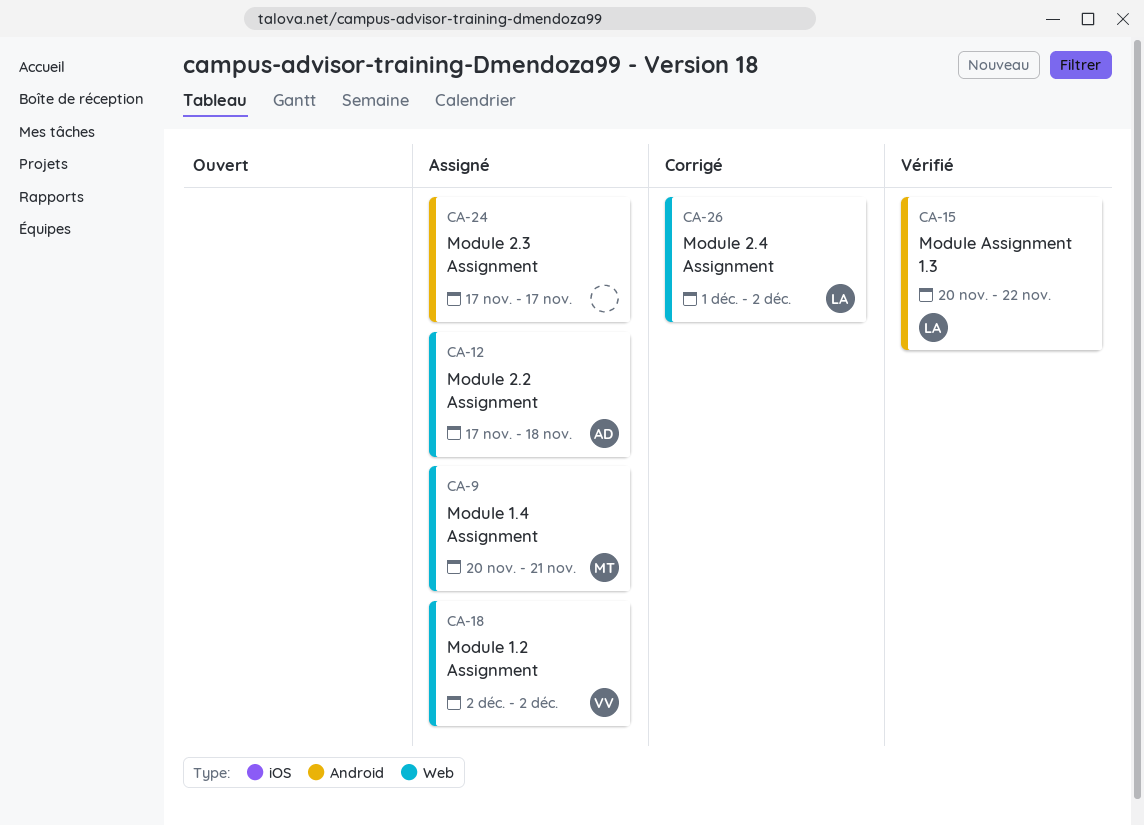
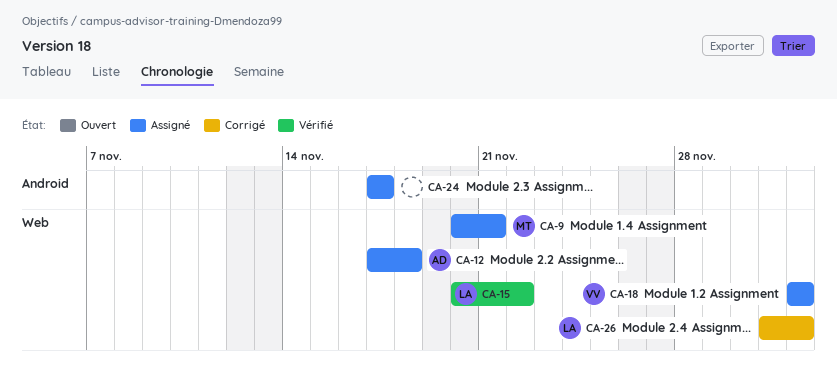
CA-15, label: Android -> Web

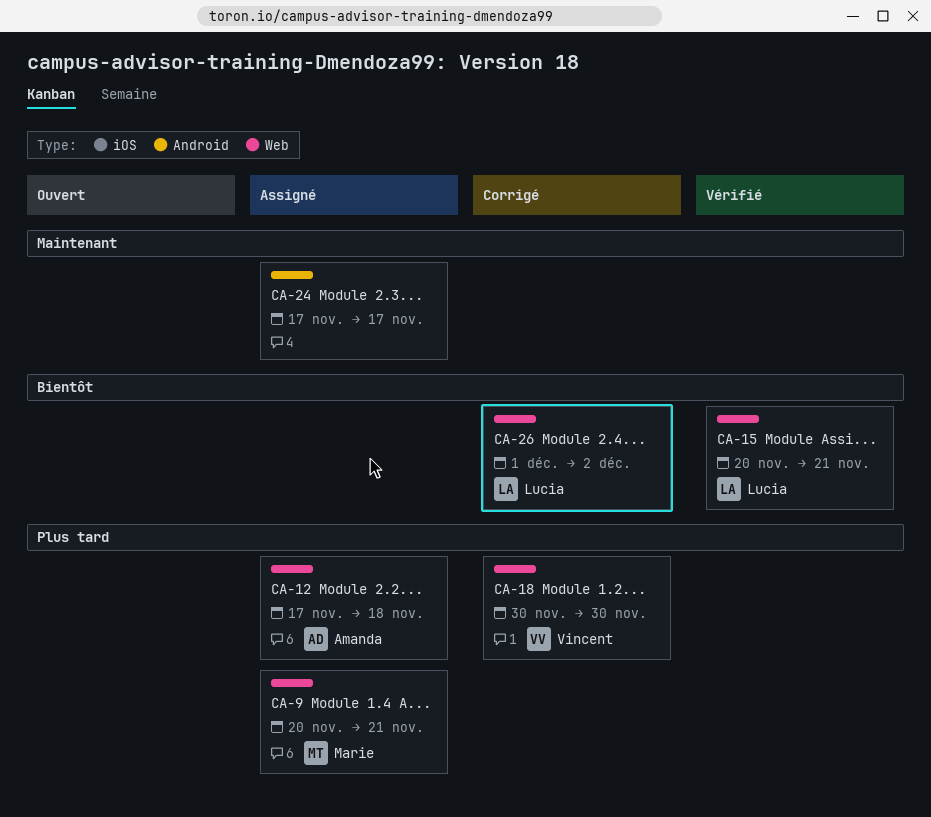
CA-15, due: Nov 22 -> Nov 21
CA-18, status: Assigné -> Corrigé
CA-18, start: Dec 2 -> Nov 30
CA-18, due: Dec 2 -> Nov 30

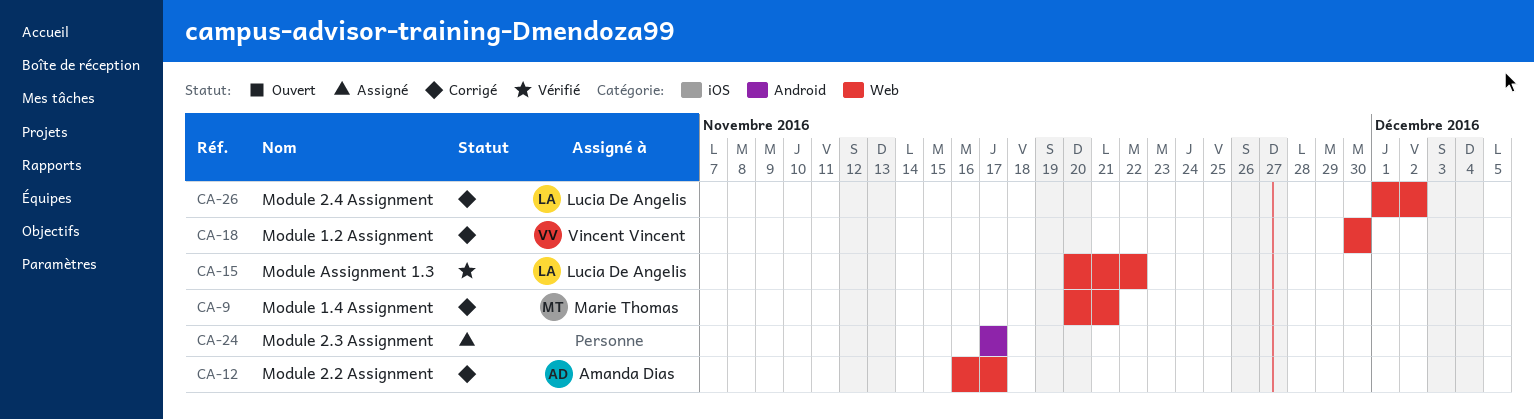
CA-9, status: Assigné -> Corrigé
CA-12, status: Assigné -> Corrigé
CA-12, start: Nov 17 -> Nov 16
CA-12, due: Nov 18 -> Nov 17
CA-15, due: Nov 21 -> Nov 22

